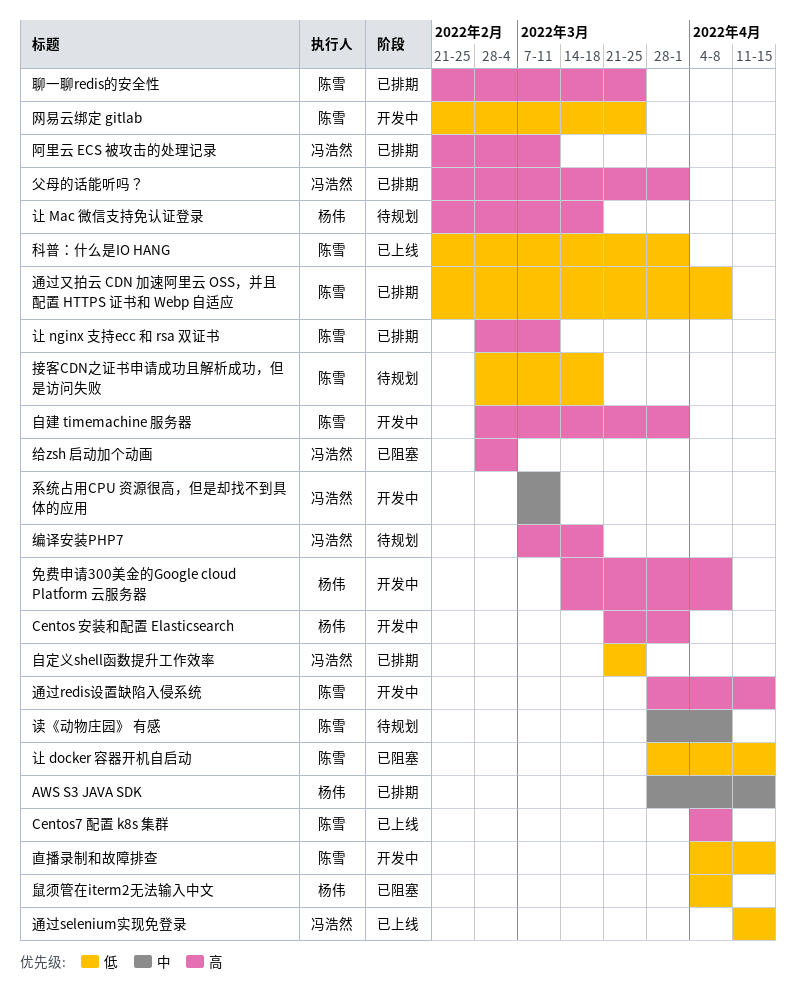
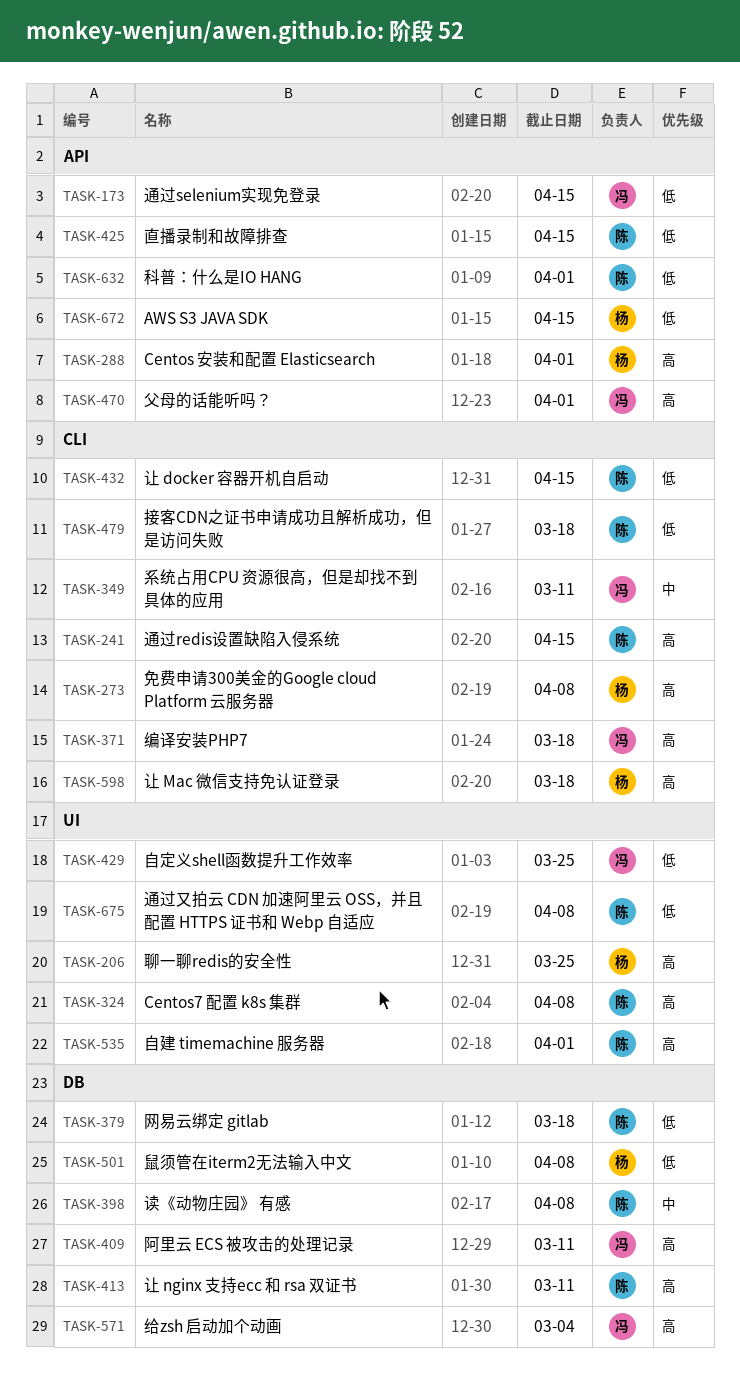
AWS S3 JAVA SDK, priority: 中 -> 低
网易云绑定 gitlab, due: Mar 25 -> Mar 18
聊一聊redis的安全性, owner: 陈雪 -> 杨伟

